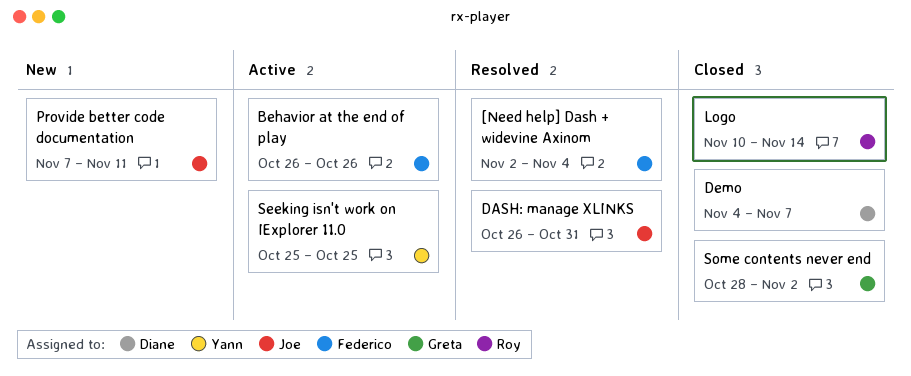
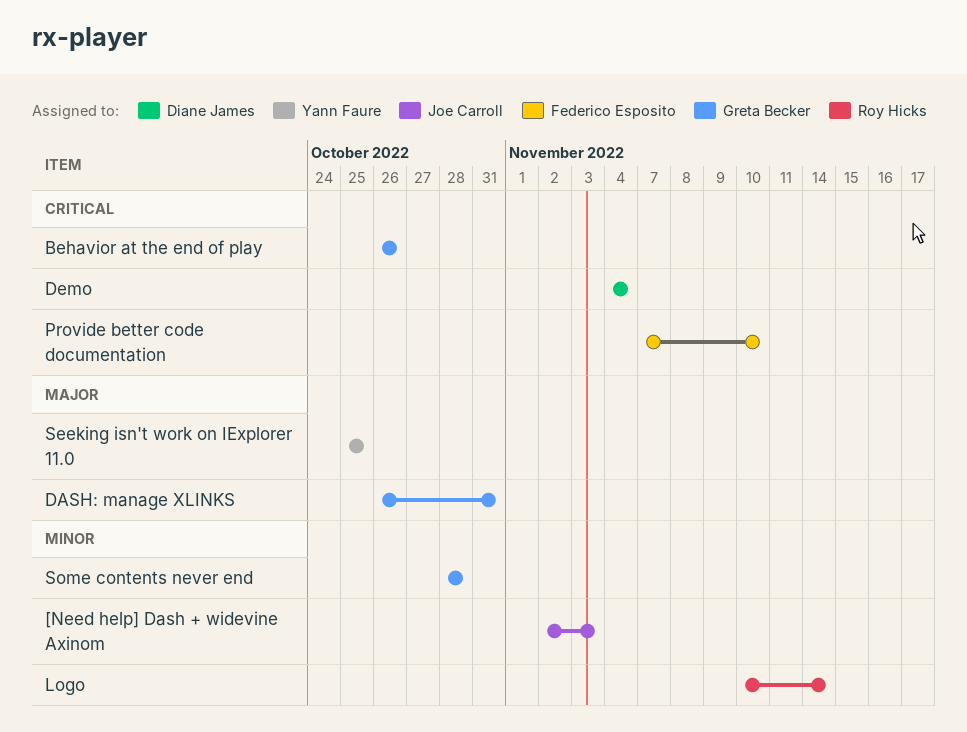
[Need help] Dash + widevine Axinom, owner: Federico Esposito -> Joe Carroll
[Need help] Dash + widevine Axinom, due: Nov 4 -> Nov 3
Behavior at the end of play, owner: Federico Esposito -> Greta Becker
DASH: manage XLINKS, owner: Joe Carroll -> Greta Becker
Demo, due: Nov 7 -> Nov 4
Provide better code documentation, owner: Joe Carroll -> Federico Esposito
Provide better code documentation, due: Nov 11 -> Nov 10
Some contents never end, due: Nov 2 -> Oct 28

